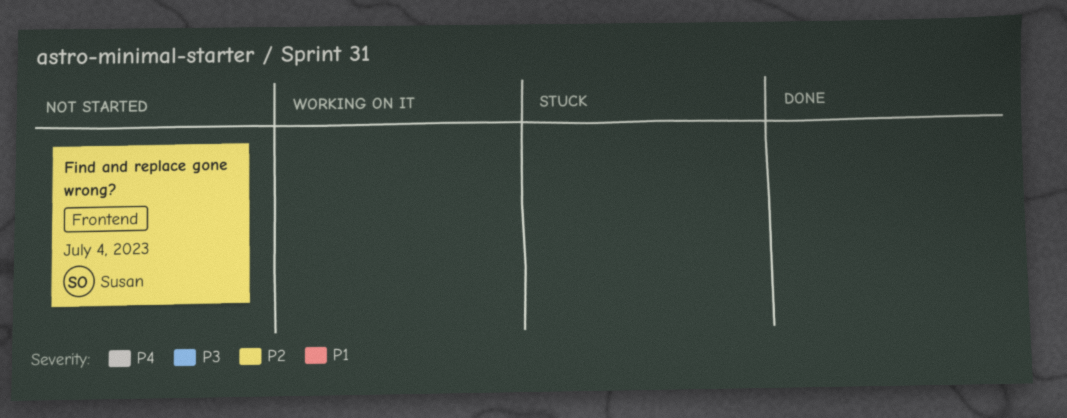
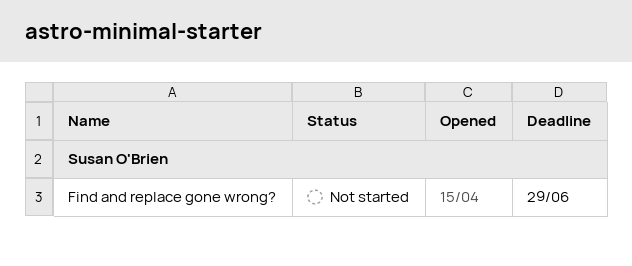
Find and replace gone wrong?, due: Jul 4 -> Jun 29

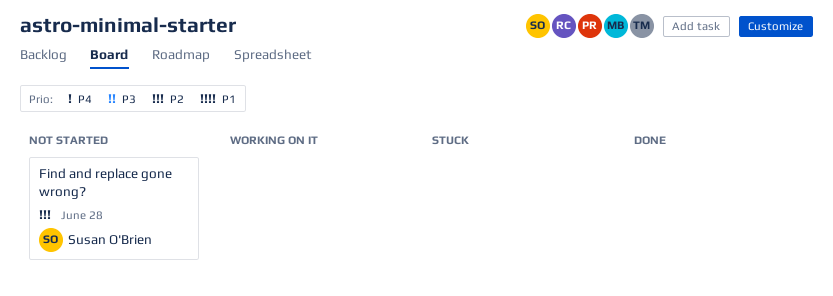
Find and replace gone wrong?, due: Jun 29 -> Jun 28

